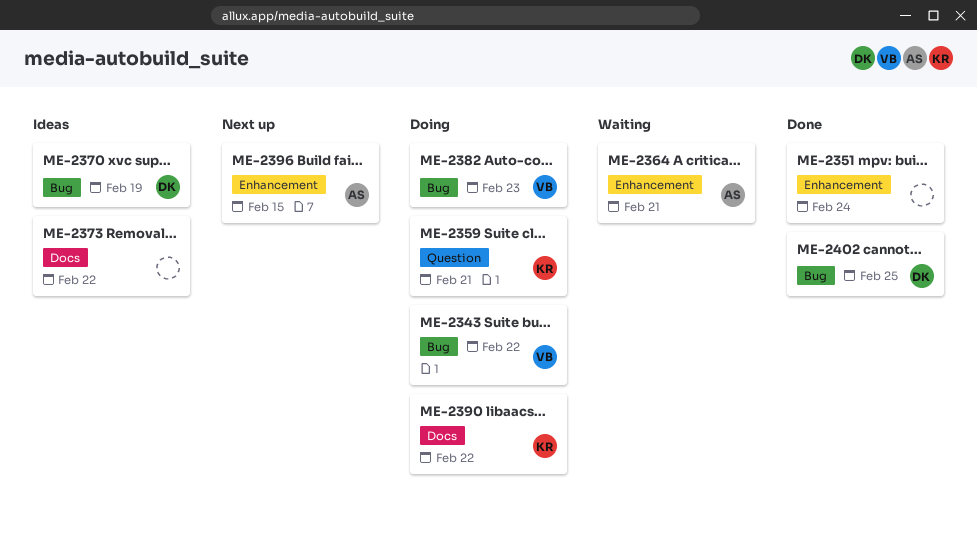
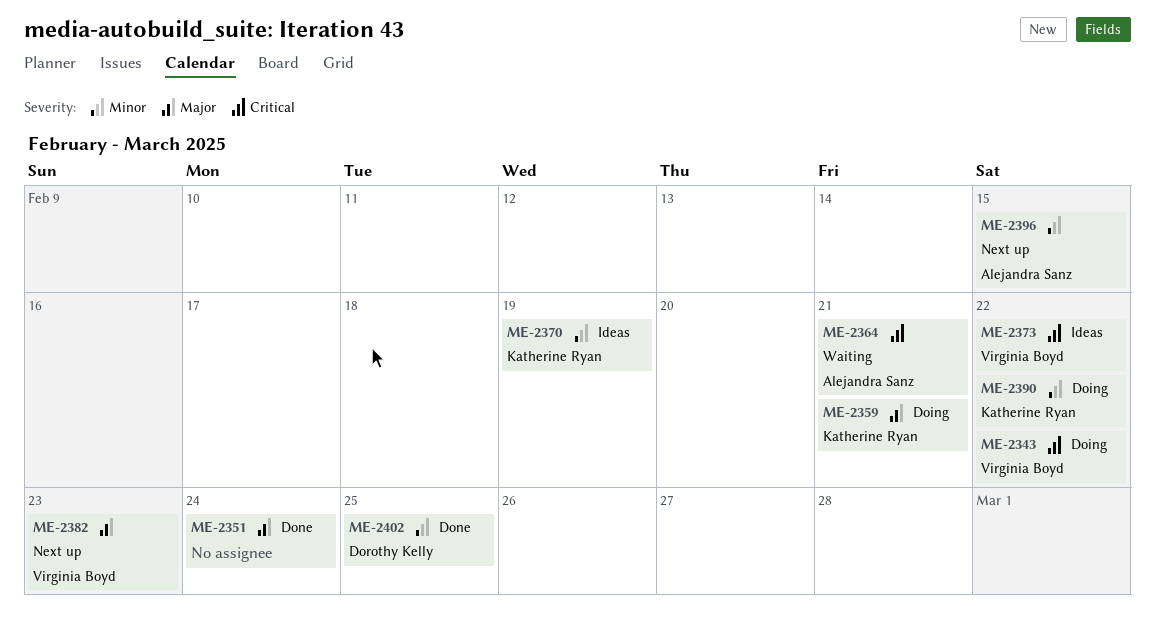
ME-2370, owner: Dorothy Kelly -> Katherine Ryan
ME-2373, owner: none -> Virginia Boyd
ME-2382, status: Doing -> Next up

